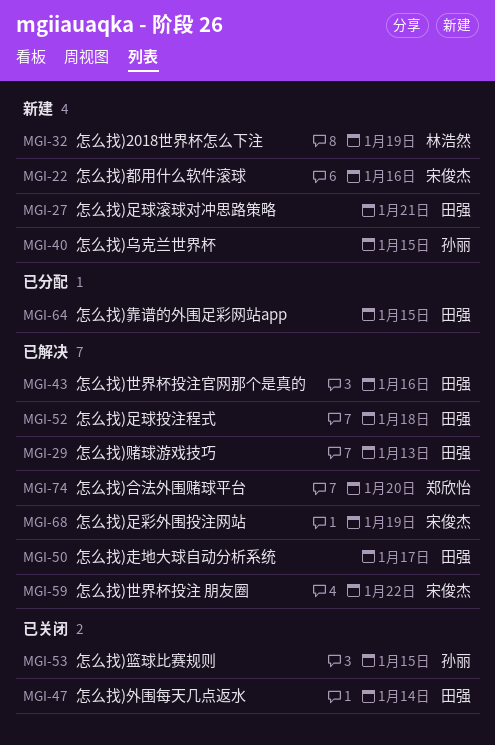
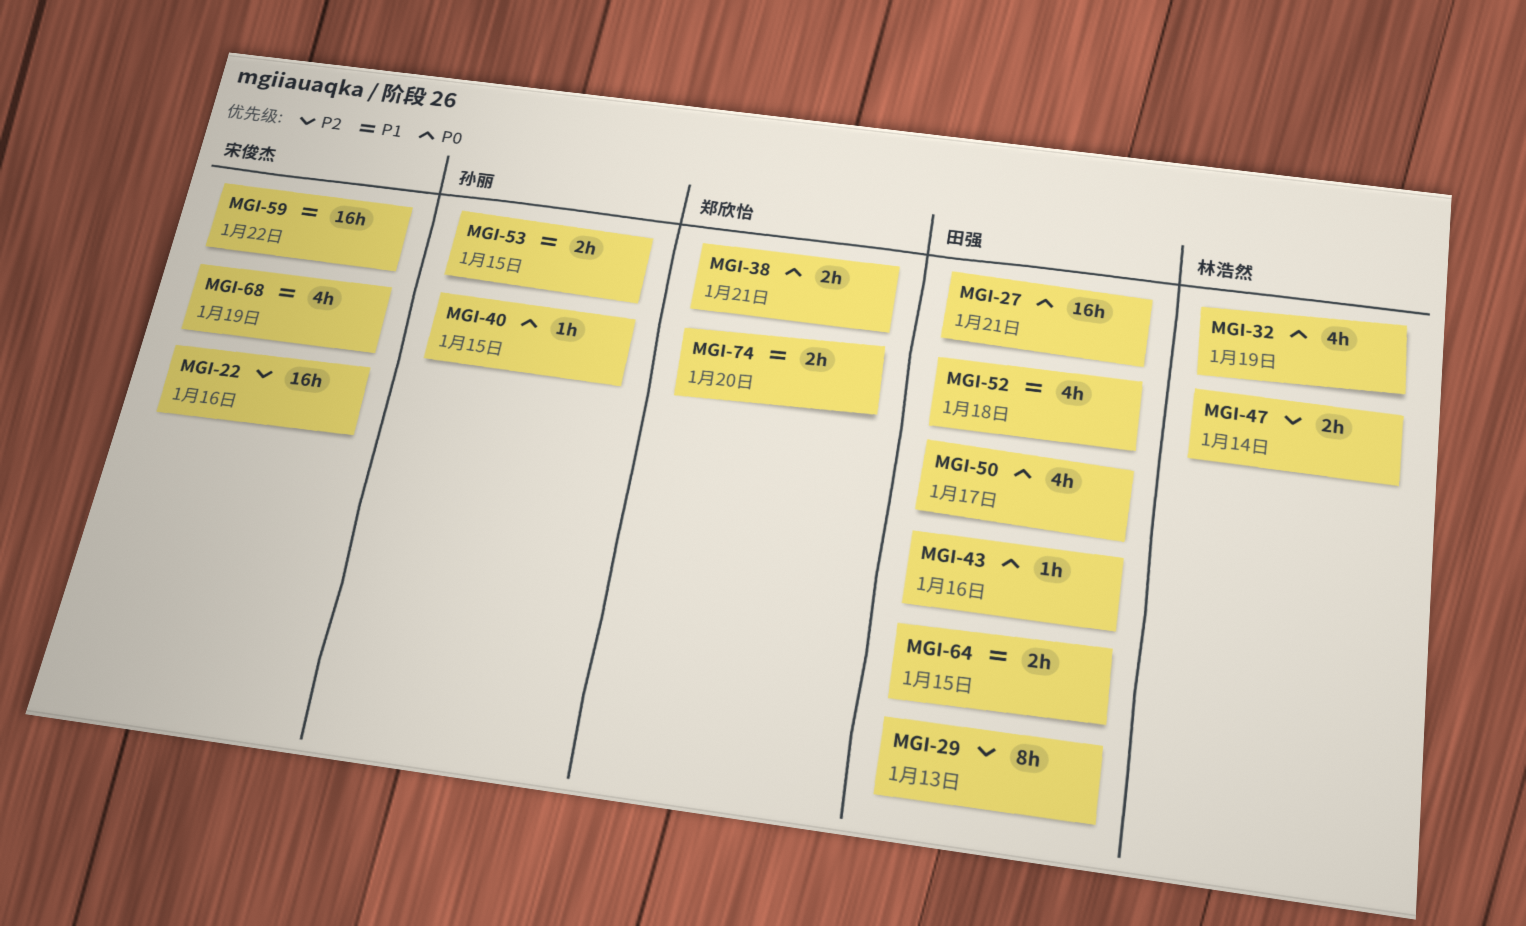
MGI-38: none -> present
MGI-47, owner: 田强 -> 林浩然

